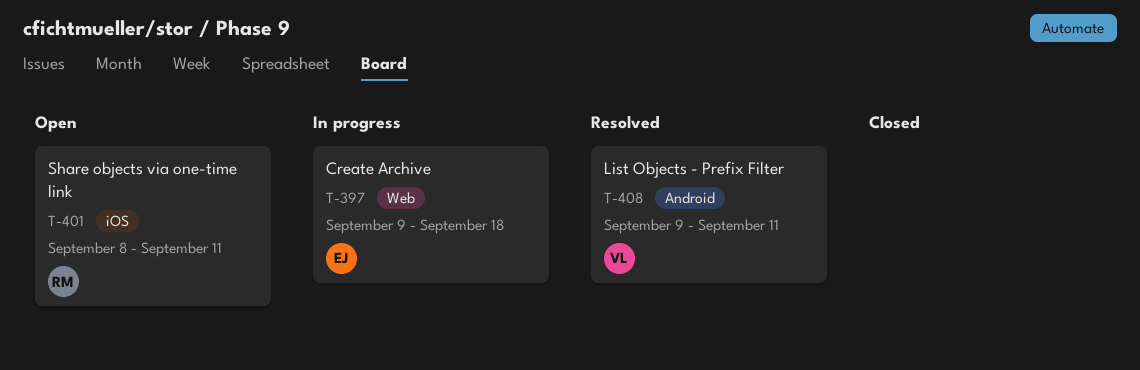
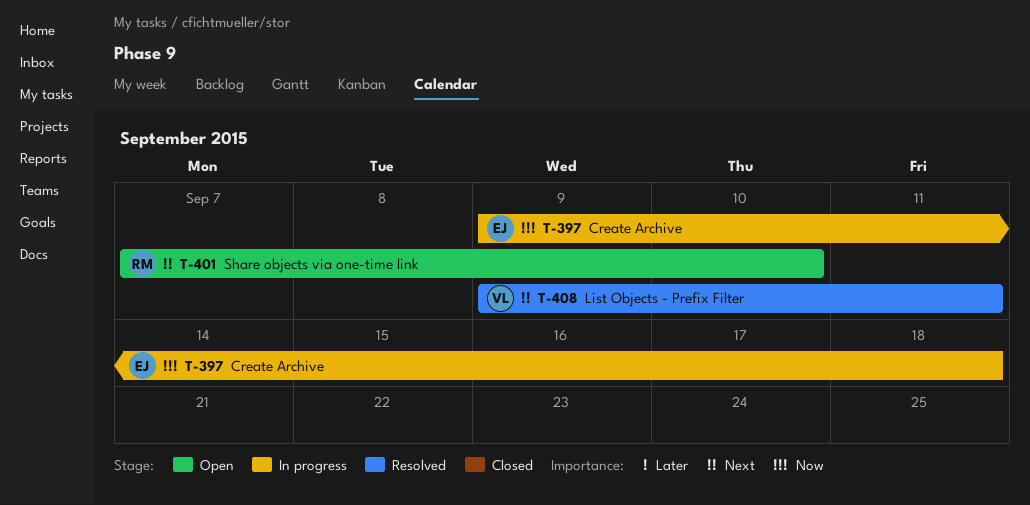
T-401, start: Sep 8 -> Sep 7
T-401, due: Sep 11 -> Sep 10

